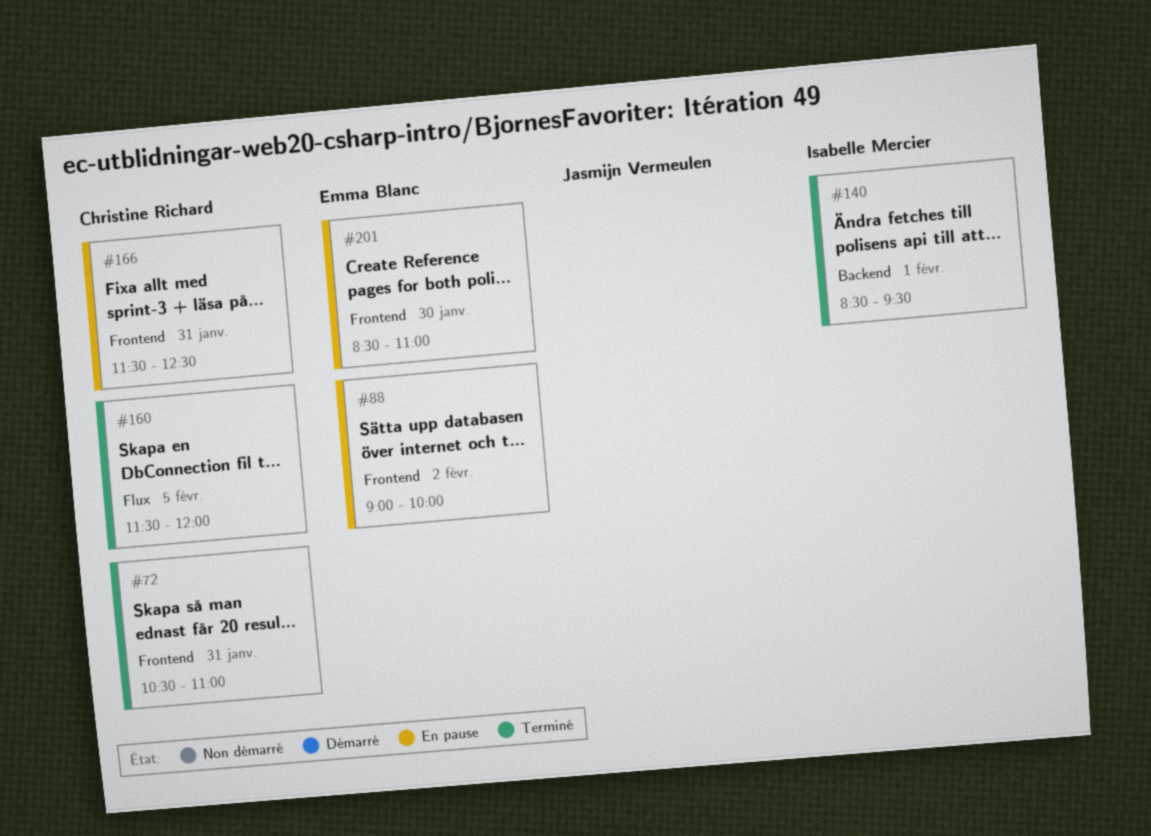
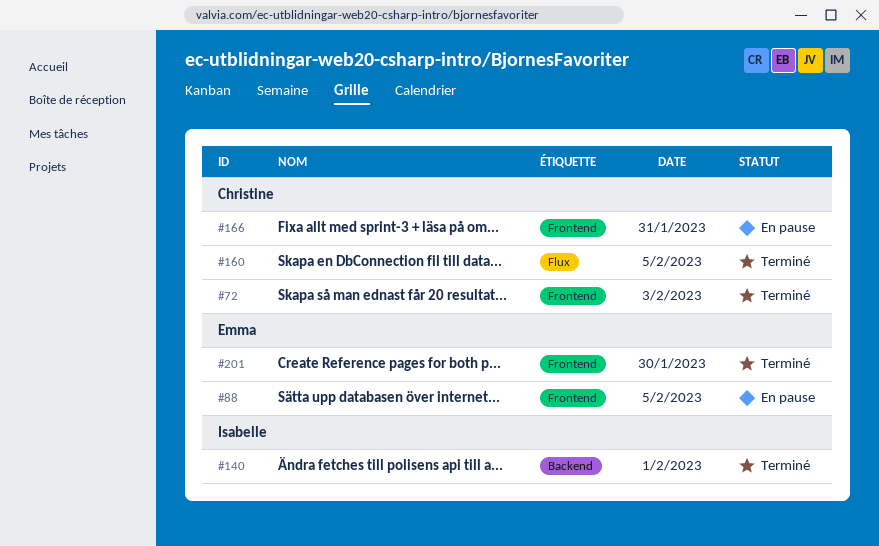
#72, day: Jan 31 -> Feb 3
#88, day: Feb 2 -> Feb 5
#201, status: En pause -> Terminé

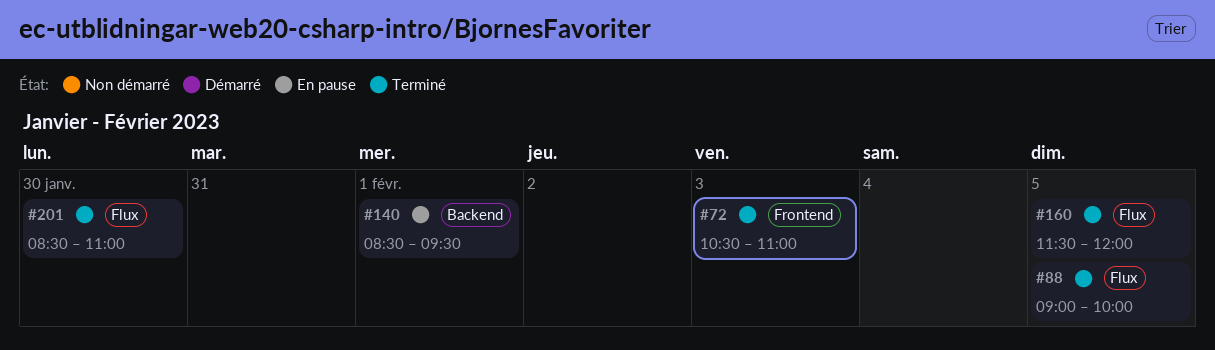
#88, status: En pause -> Terminé
#88, label: Frontend -> Flux
#140, status: Terminé -> En pause
#166: present -> none
#201, label: Frontend -> Flux

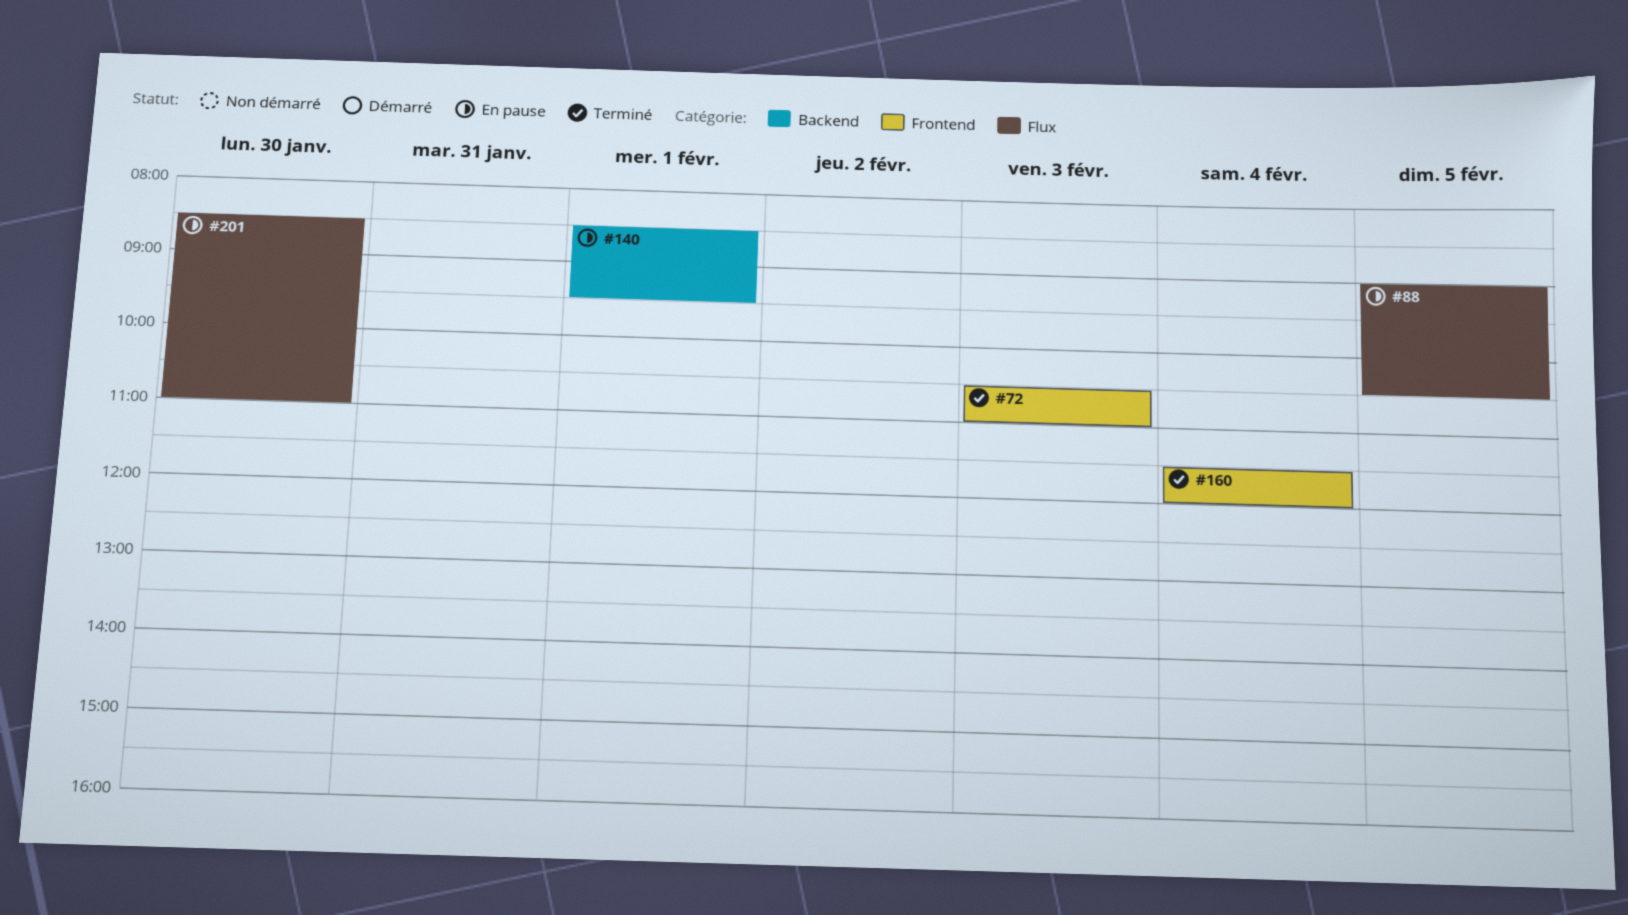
#88, status: Terminé -> En pause
#88, ends: 10:00 -> 10:30
#160, label: Flux -> Frontend
#160, day: Feb 5 -> Feb 4
#201, status: Terminé -> En pause

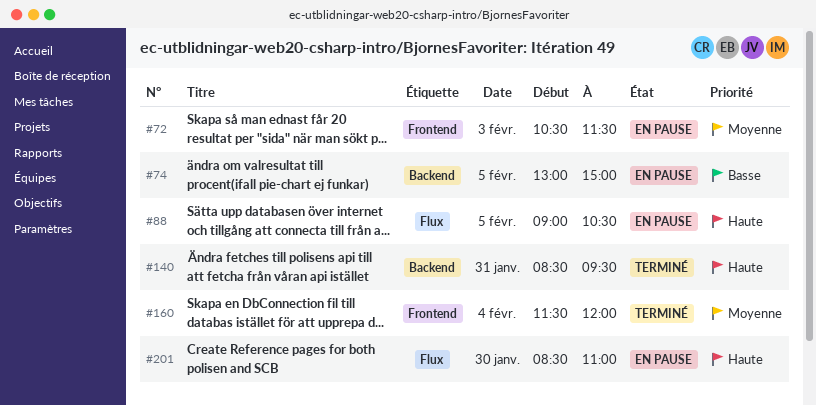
#72, status: Terminé -> En pause
#72, ends: 11:00 -> 11:30
#74: none -> present
#140, status: En pause -> Terminé
#140, day: Feb 1 -> Jan 31

